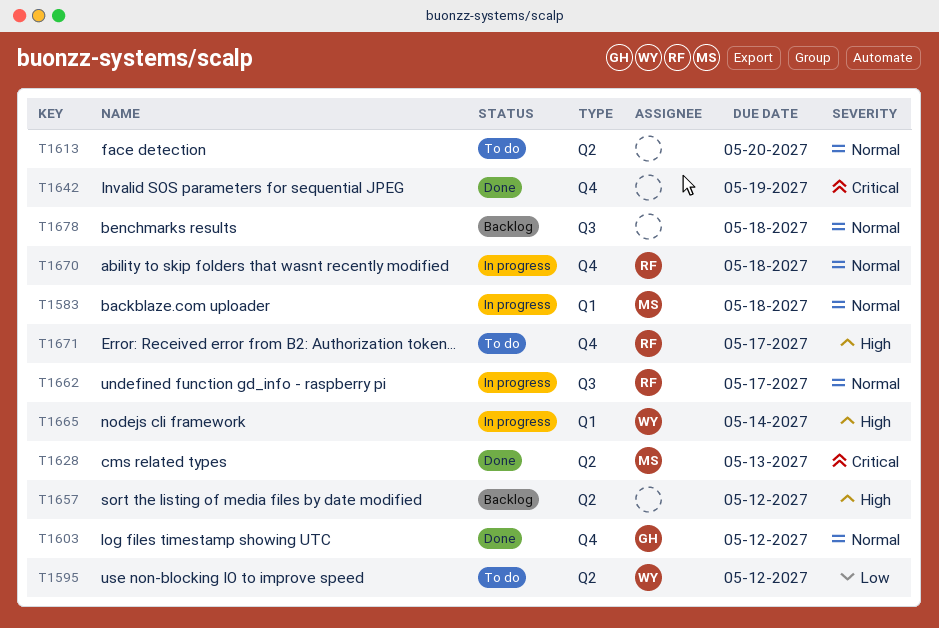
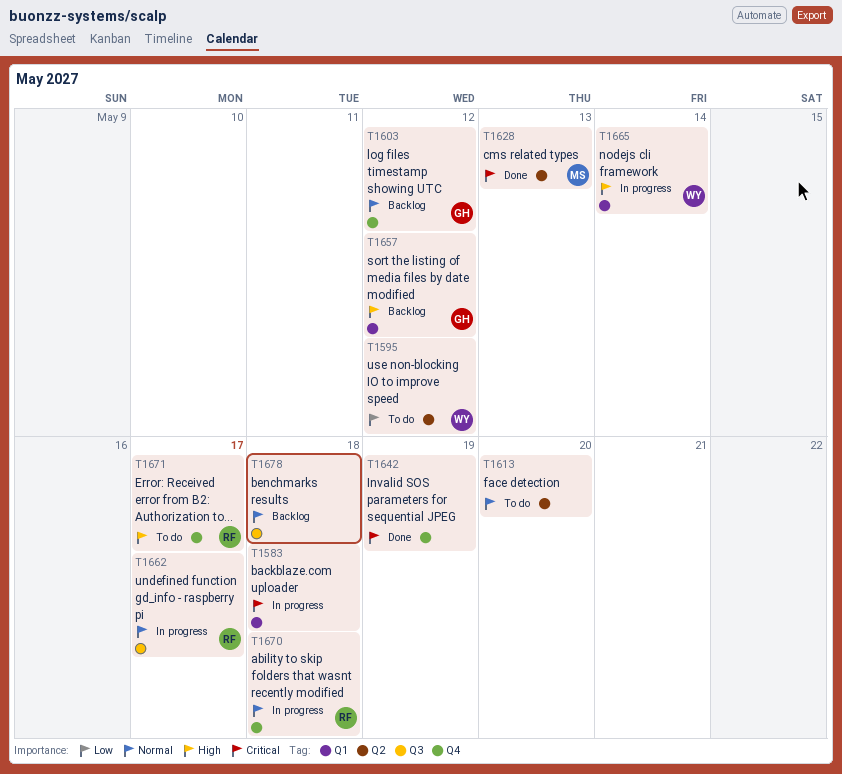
T1583, owner: MS -> none
T1583, priority: Normal -> Critical
T1603, status: Done -> Backlog
T1657, owner: none -> GH
T1657, label: Q2 -> Q1

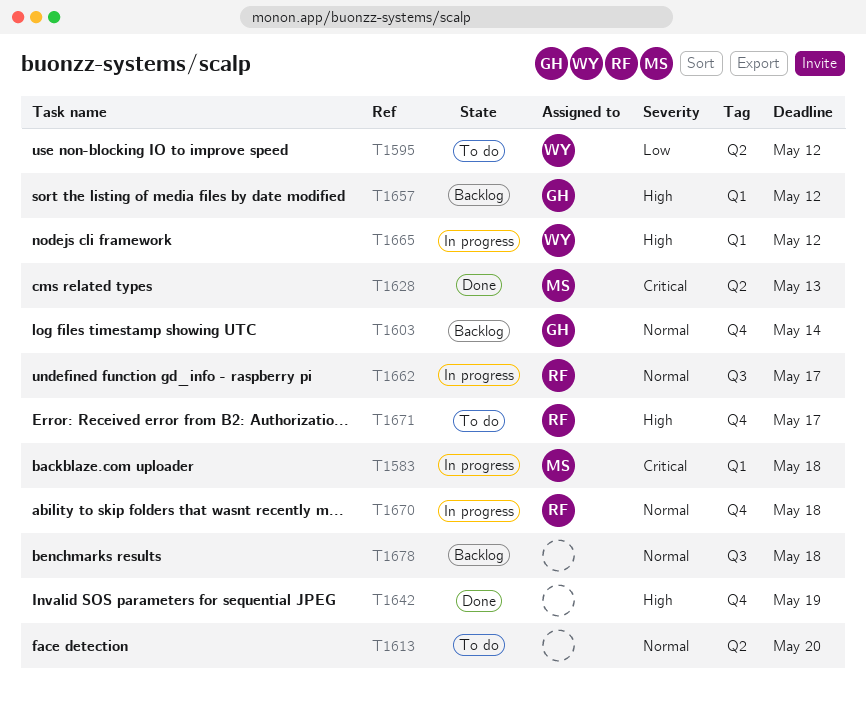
T1583, owner: none -> MS
T1603, due: May 12 -> May 14
T1642, priority: Critical -> High
T1665, due: May 14 -> May 12

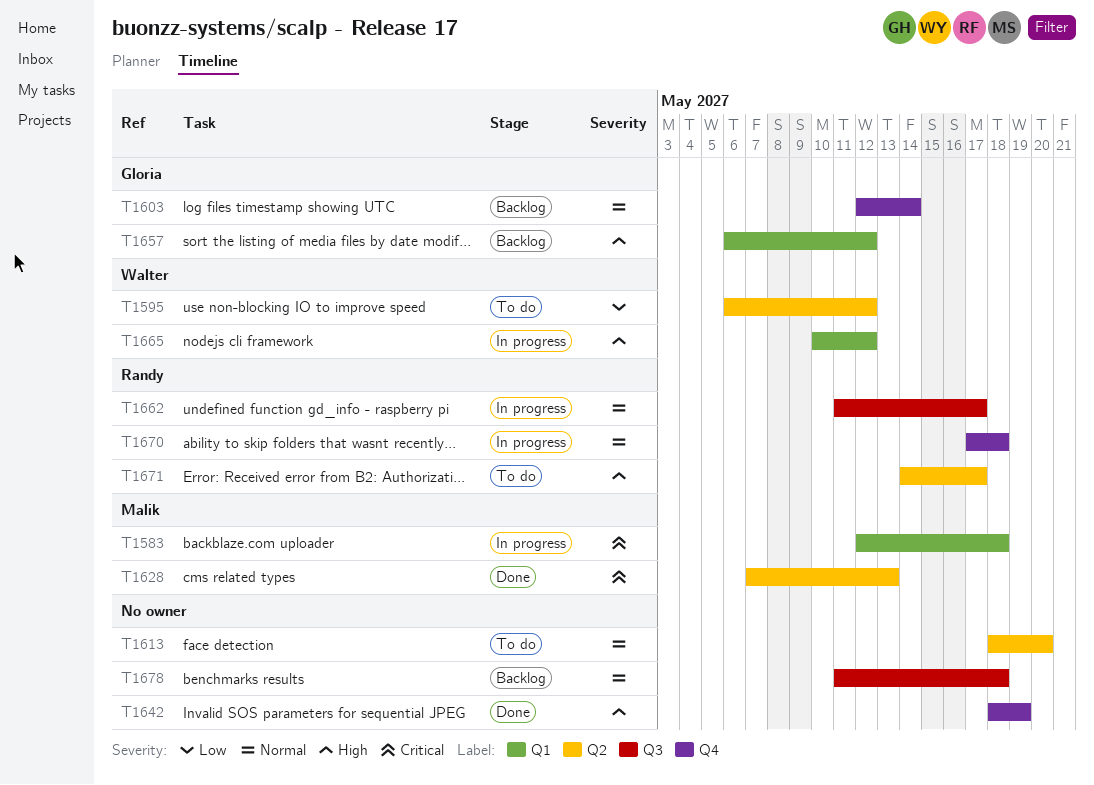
T1671, label: Q4 -> Q2

